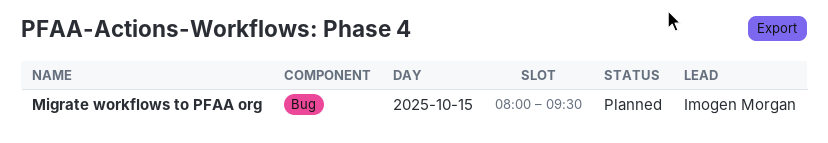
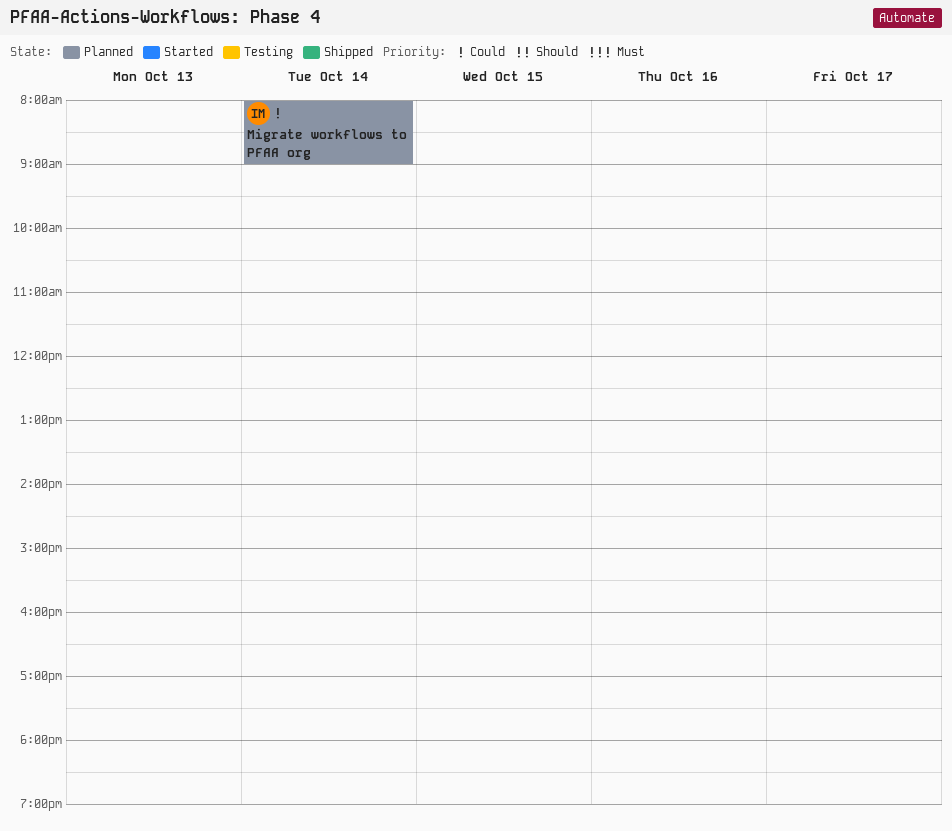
Migrate workflows to PFAA org, day: Oct 15 -> Oct 14
Migrate workflows to PFAA org, ends: 09:30 -> 09:00

